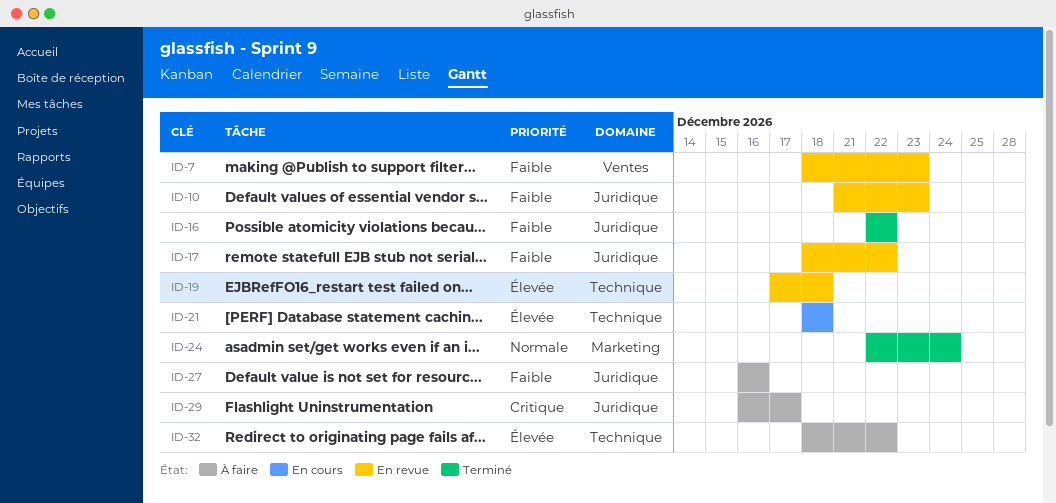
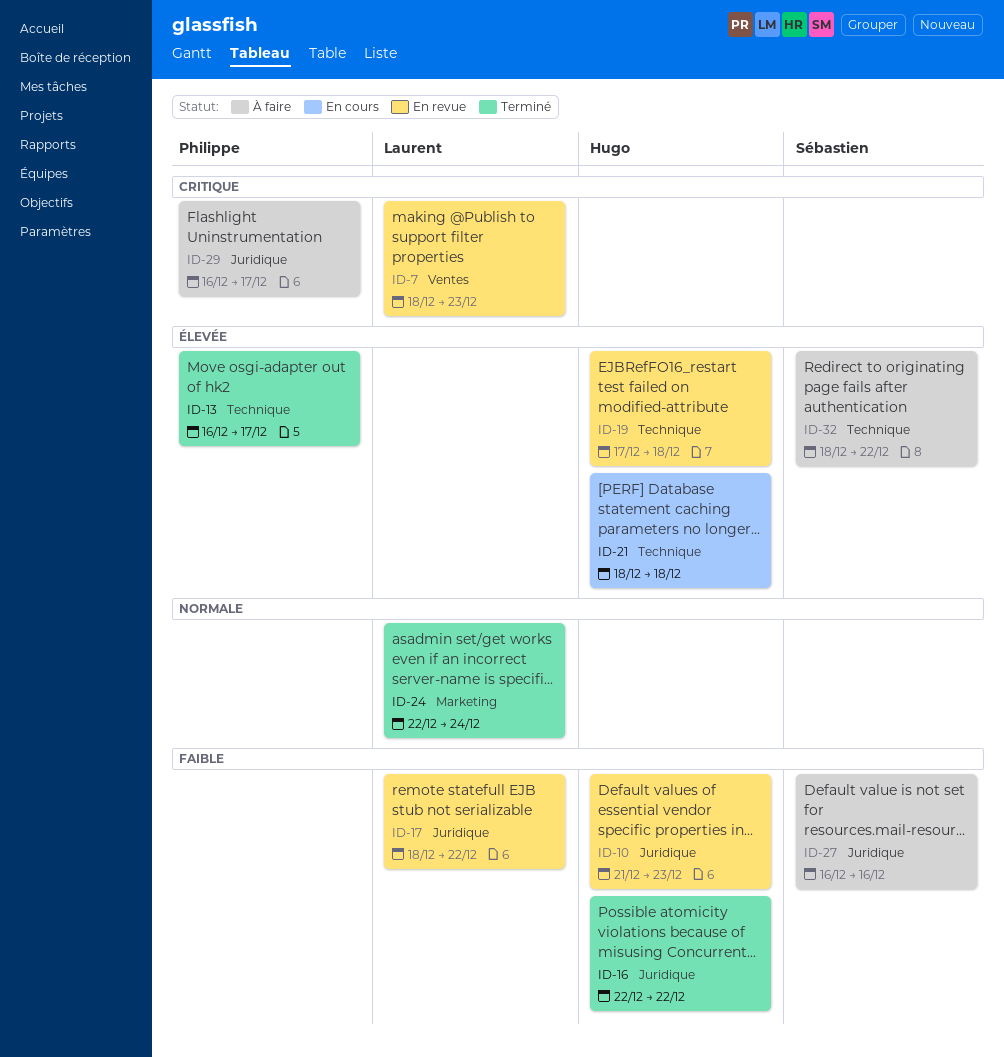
ID-7, priority: Faible -> Critique
ID-13: none -> present

